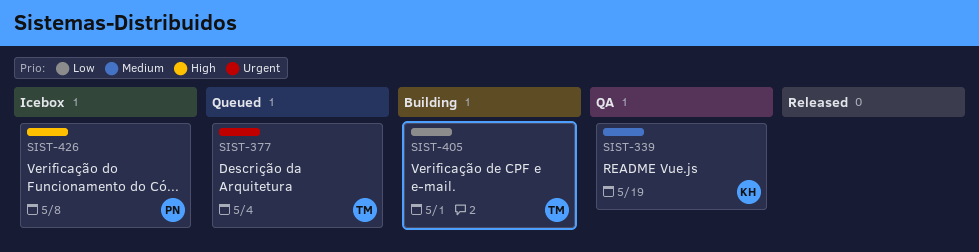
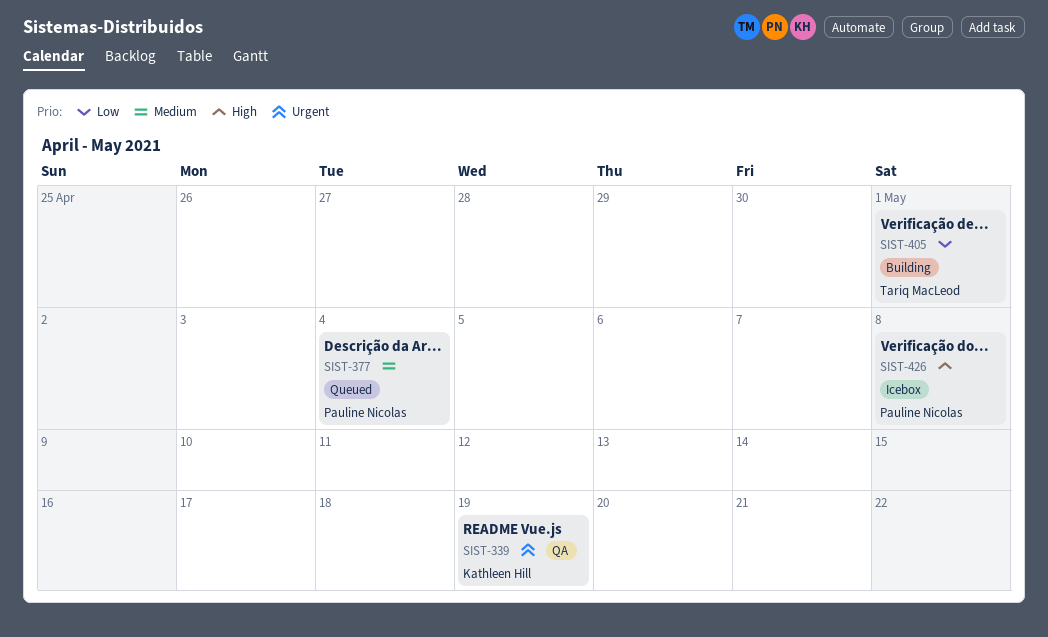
SIST-339, priority: Medium -> Urgent
SIST-377, owner: Tariq MacLeod -> Pauline Nicolas
SIST-377, priority: Urgent -> Medium

